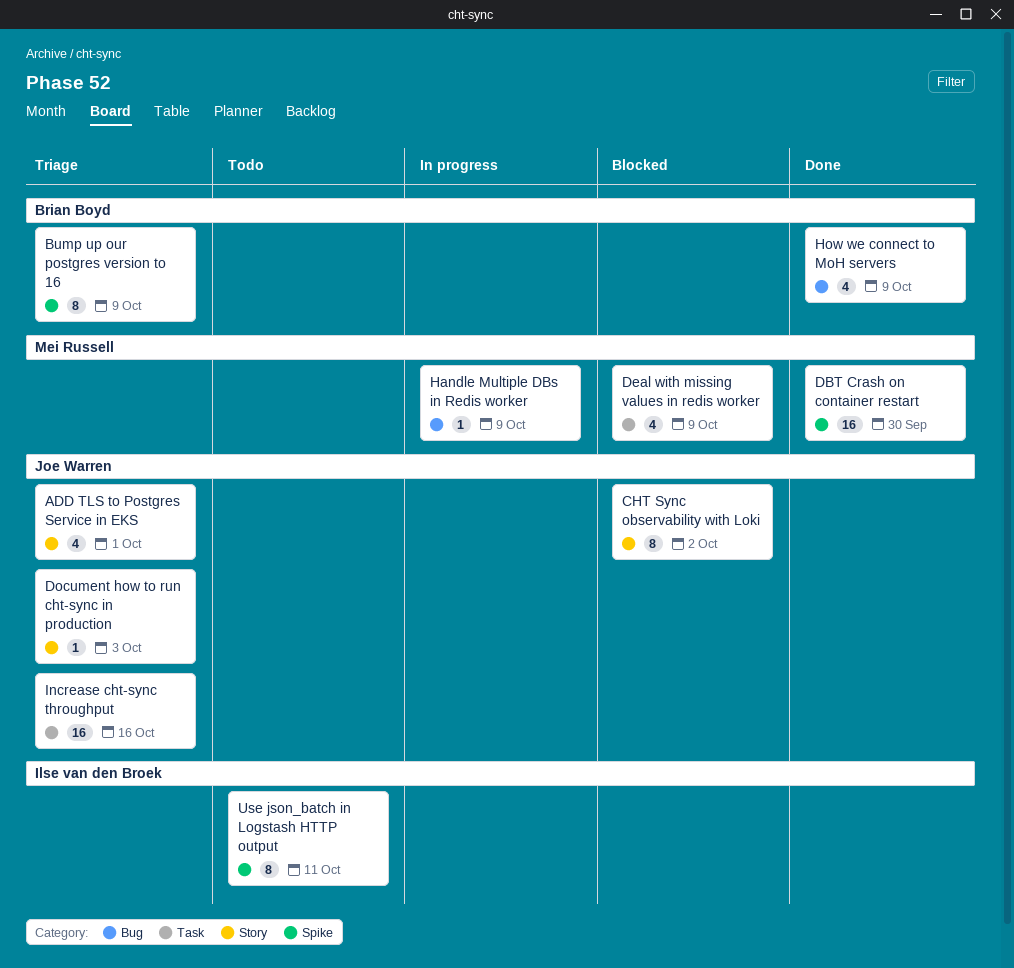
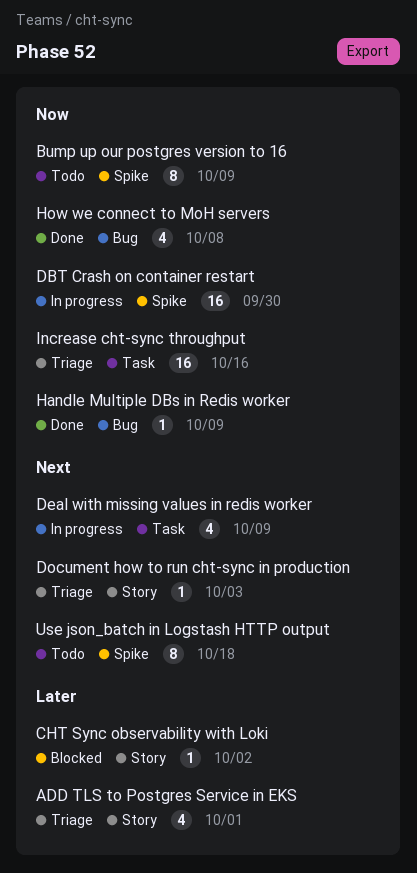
Bump up our postgres version to 16, status: Triage -> Todo
CHT Sync observability with Loki, estimate: 8 -> 1
DBT Crash on container restart, status: Done -> In progress
Deal with missing values in redis worker, status: Blocked -> In progress
Handle Multiple DBs in Redis worker, status: In progress -> Done
How we connect to MoH servers, due: Oct 9 -> Oct 8
Use json_batch in Logstash HTTP output, due: Oct 11 -> Oct 18

